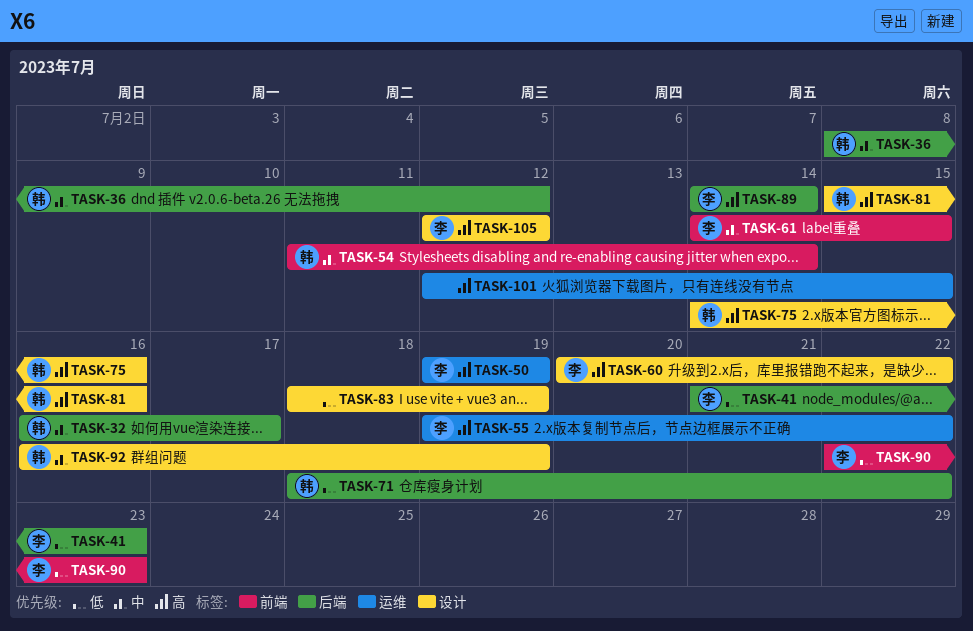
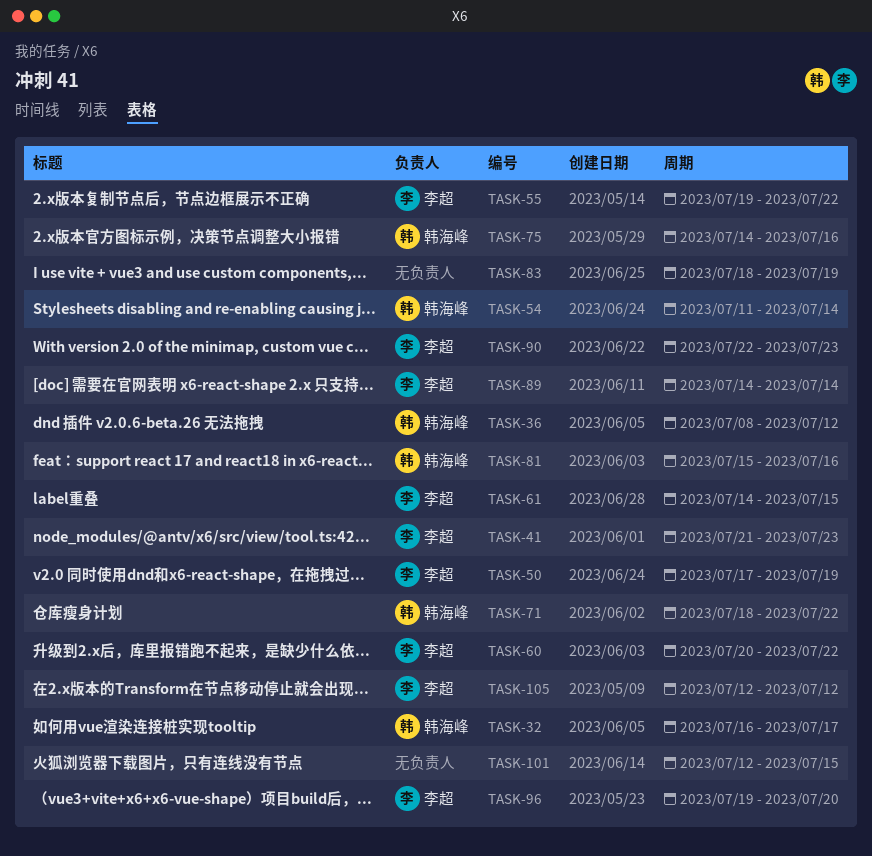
TASK-50, start: Jul 19 -> Jul 17
TASK-92: present -> none
TASK-96: none -> present

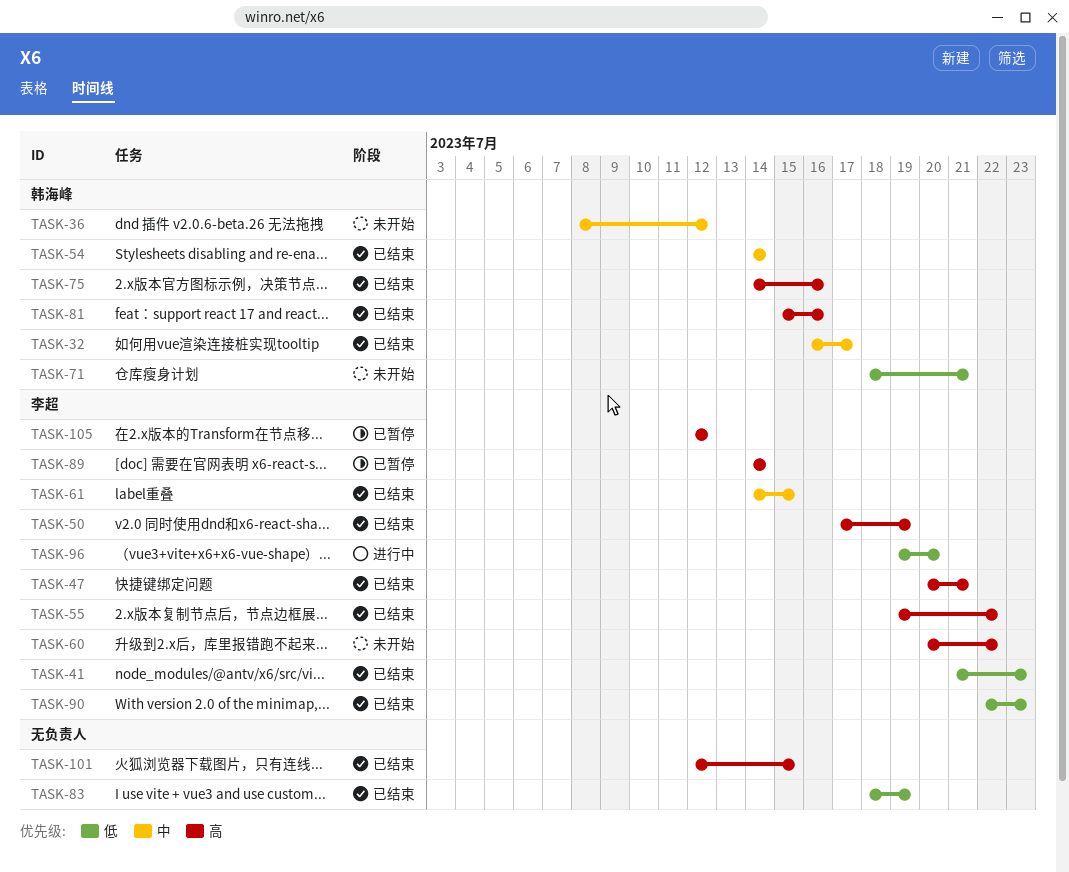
TASK-47: none -> present
TASK-54, start: Jul 11 -> Jul 14
TASK-71, due: Jul 22 -> Jul 21

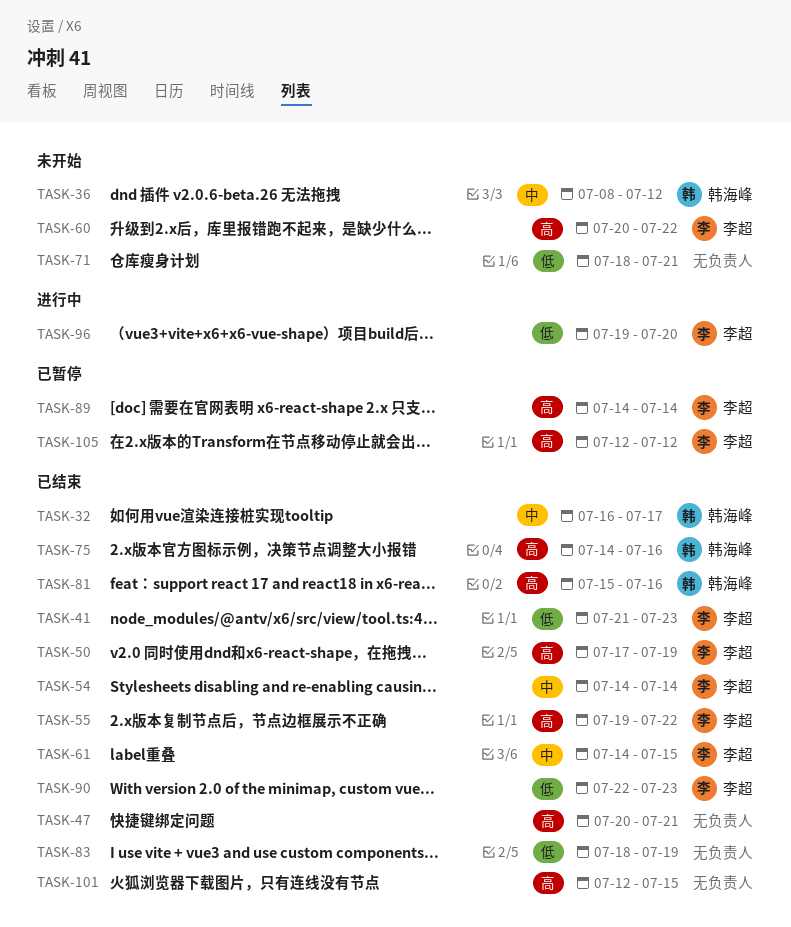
TASK-47, owner: 李超 -> none
TASK-54, owner: 韩海峰 -> 李超
TASK-71, owner: 韩海峰 -> none

